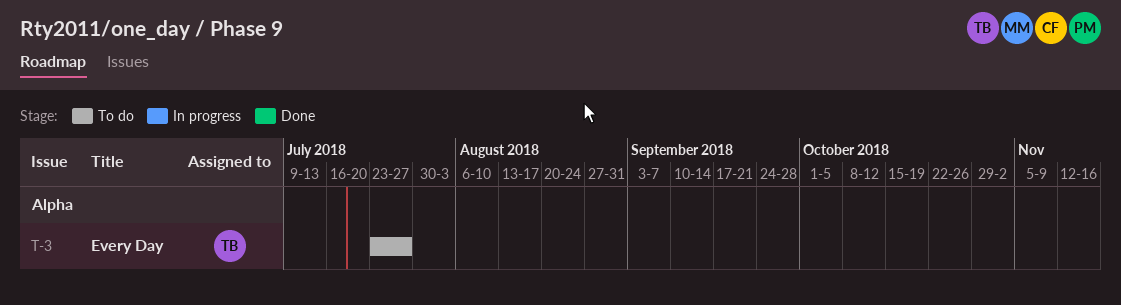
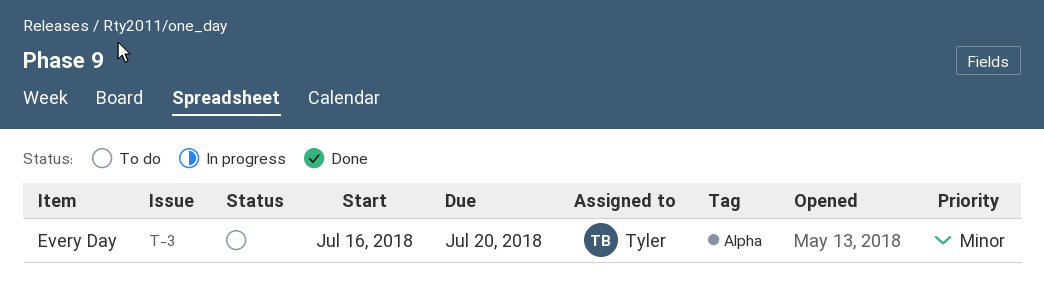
T-3, start: Jul 23 -> Jul 16
T-3, due: Jul 27 -> Jul 20

